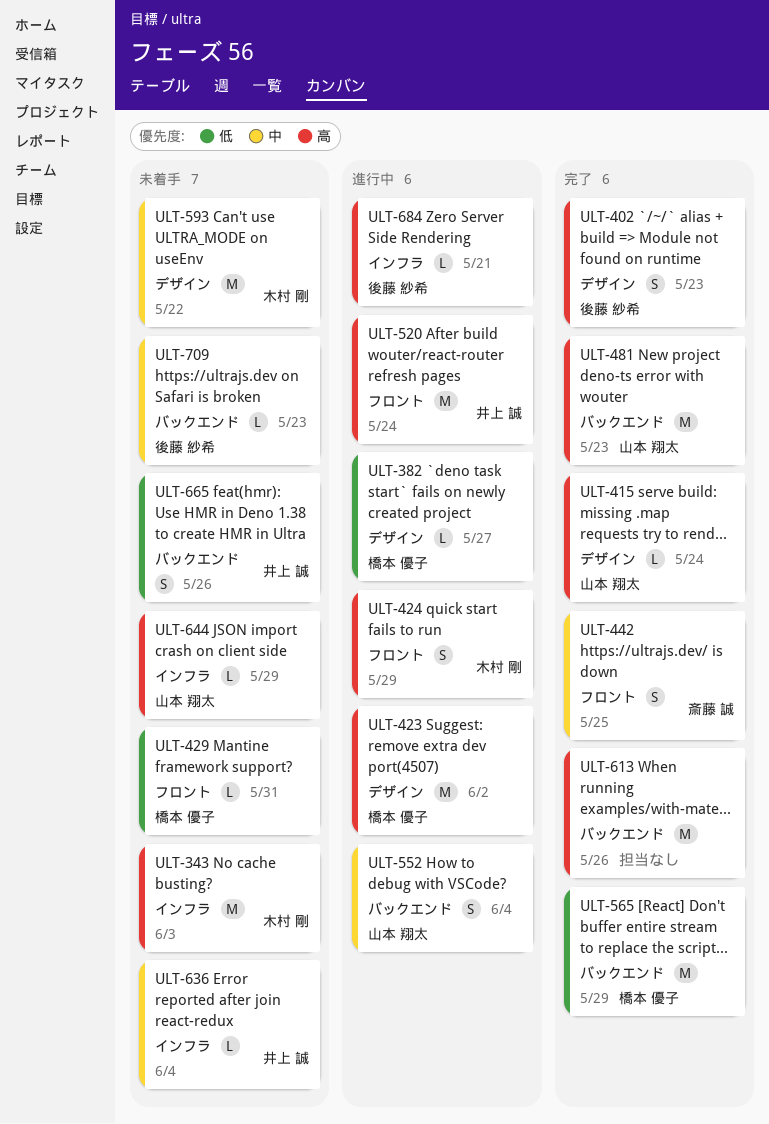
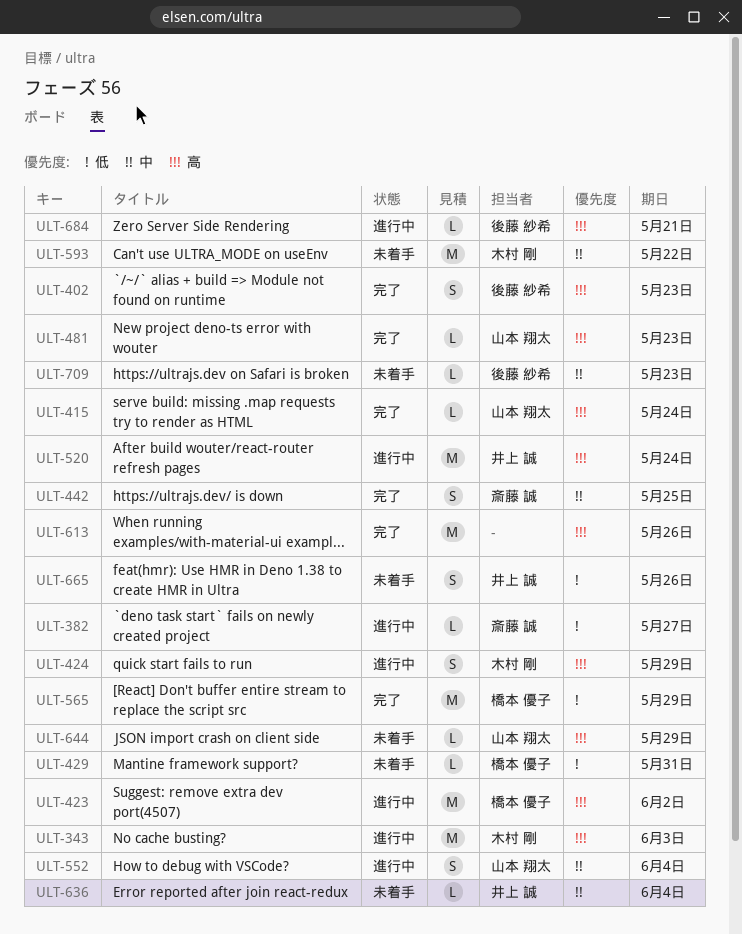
ULT-343, status: 未着手 -> 進行中
ULT-382, owner: 橋本 優子 -> 斎藤 誠
ULT-481, estimate: M -> L

